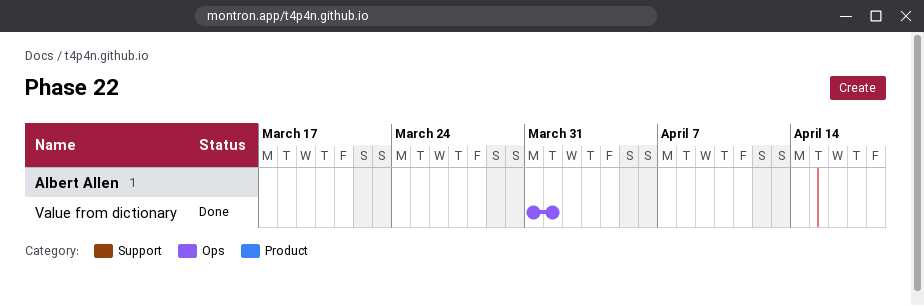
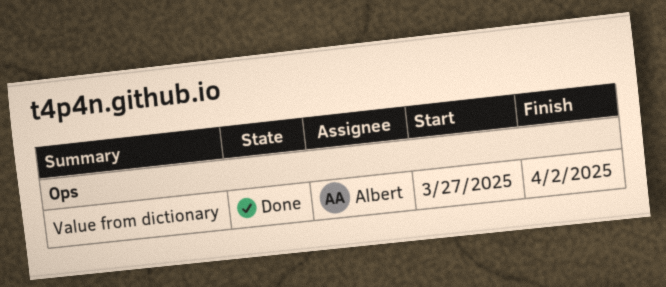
Value from dictionary, start: Mar 31 -> Mar 27
Value from dictionary, due: Apr 1 -> Apr 2

